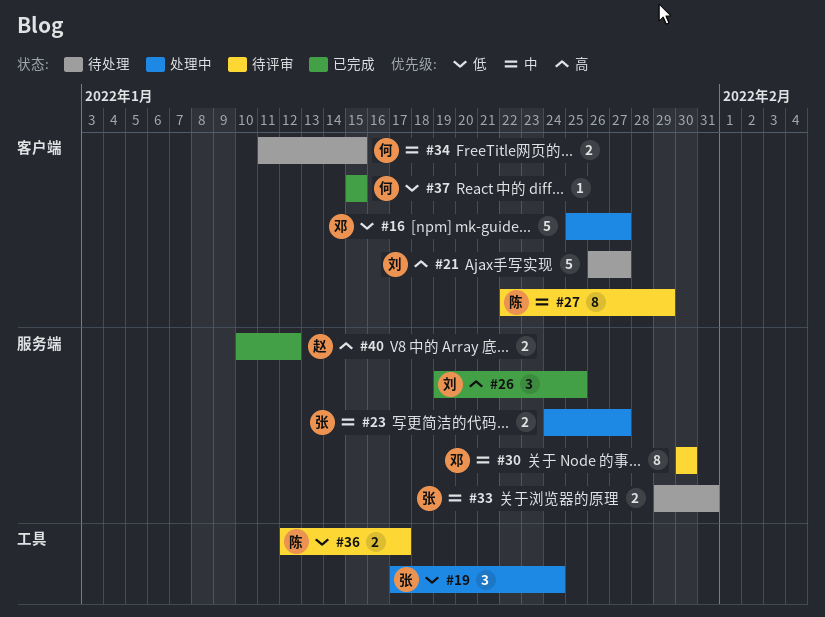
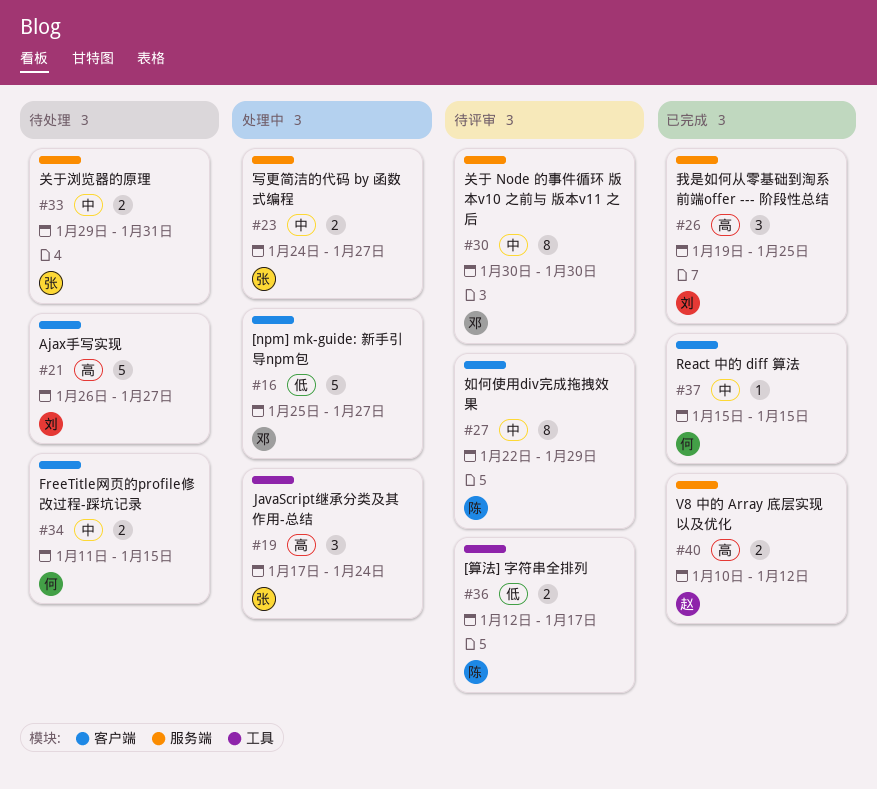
#19, priority: 低 -> 高
#37, priority: 低 -> 中

